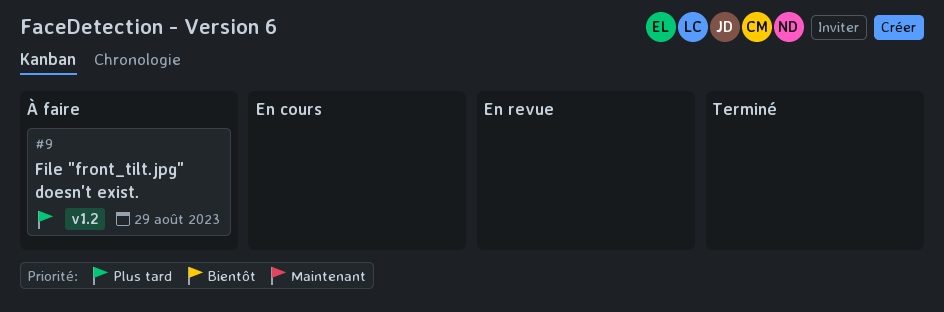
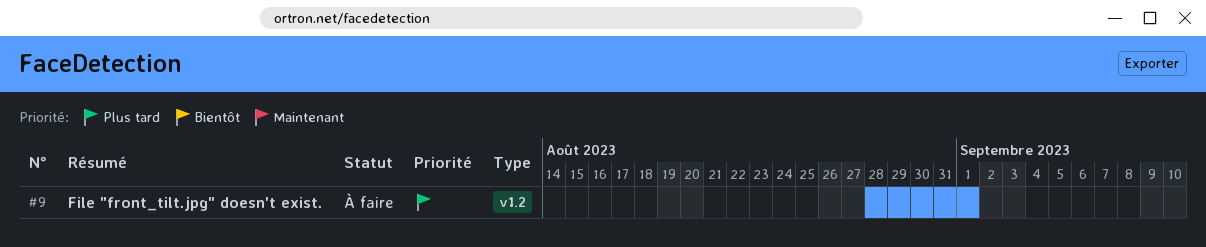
#9, due: Aug 29 -> Sep 1

